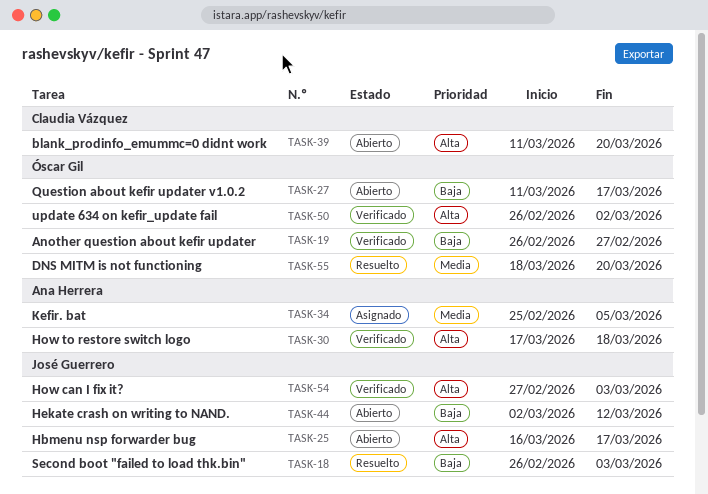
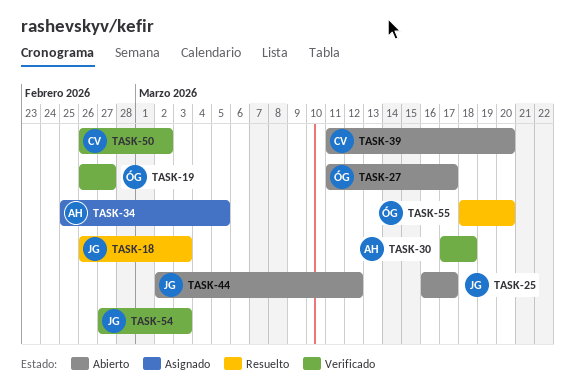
TASK-50, owner: Óscar Gil -> Claudia Vázquez

